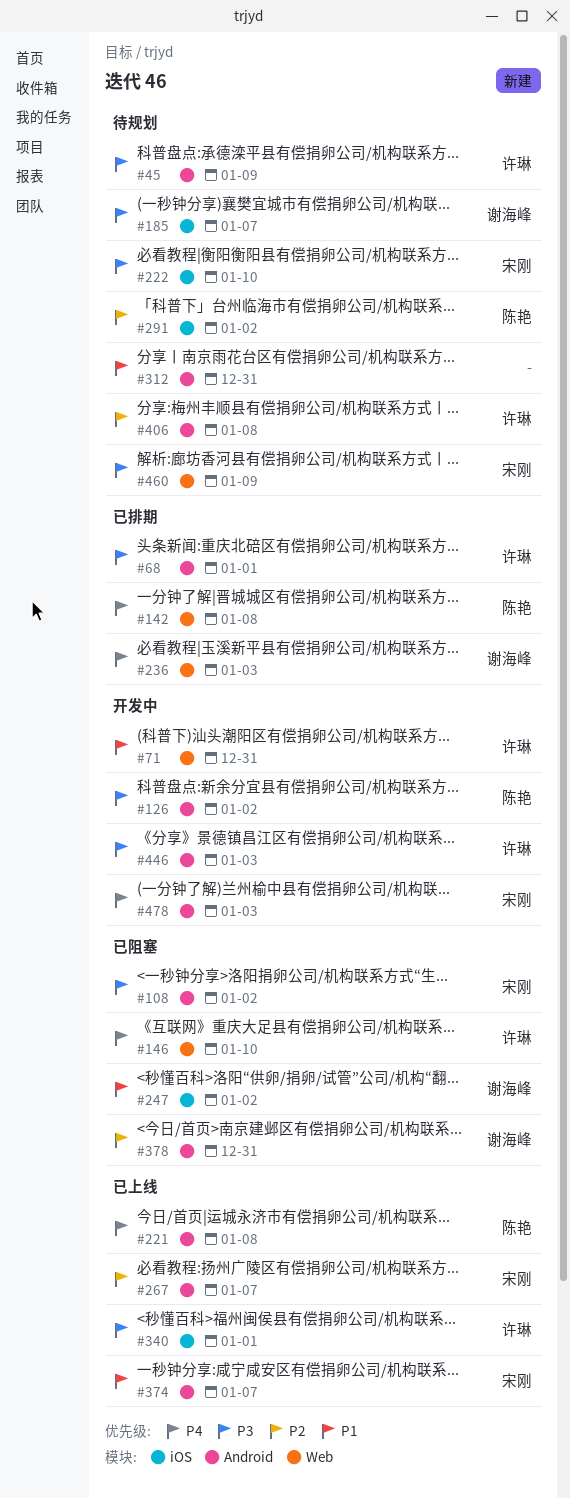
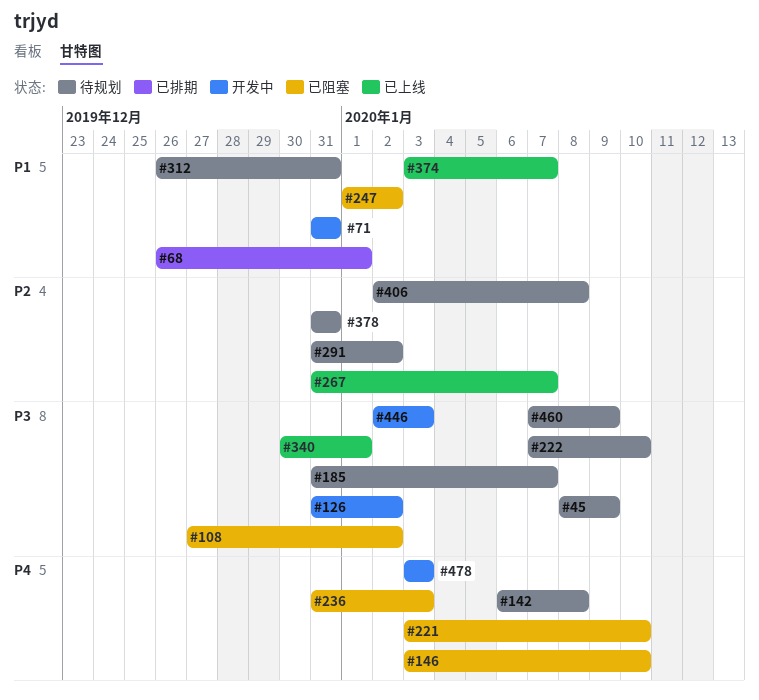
#68, priority: P3 -> P1
#142, status: 已排期 -> 待规划
#221, status: 已上线 -> 已阻塞
#221, due: Jan 8 -> Jan 10
#236, status: 已排期 -> 已阻塞
#378, status: 已阻塞 -> 待规划

